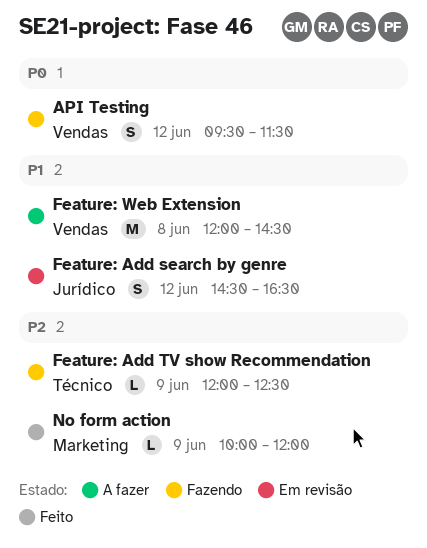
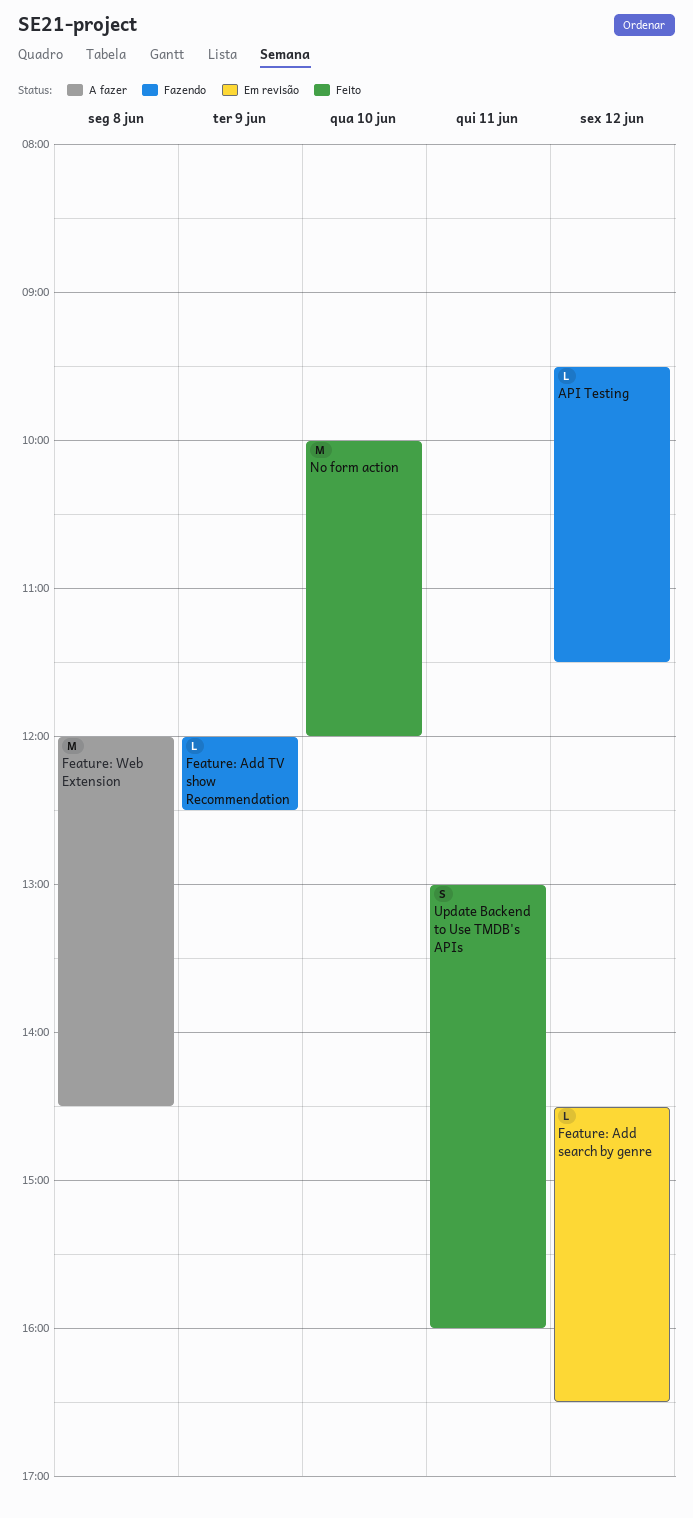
API Testing, estimate: S -> L
Feature: Add search by genre, estimate: S -> L
No form action, estimate: L -> M
No form action, day: Jun 9 -> Jun 10
Update Backend to Use TMDB's APIs: none -> present

